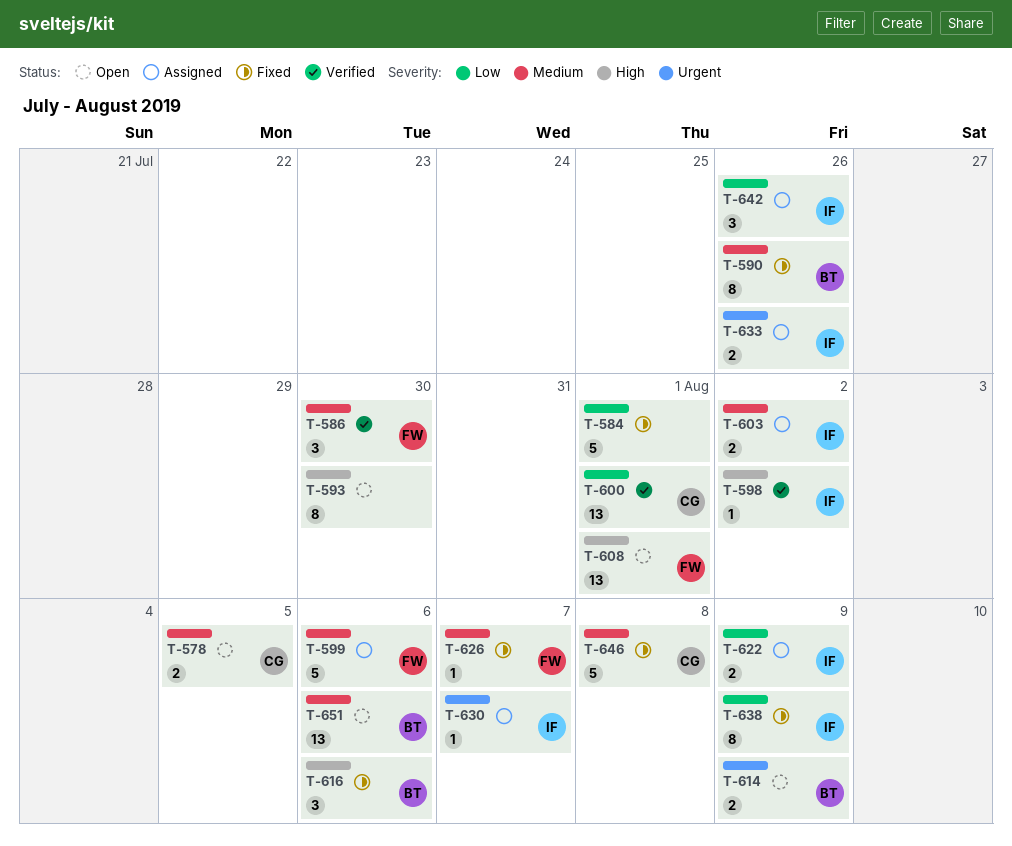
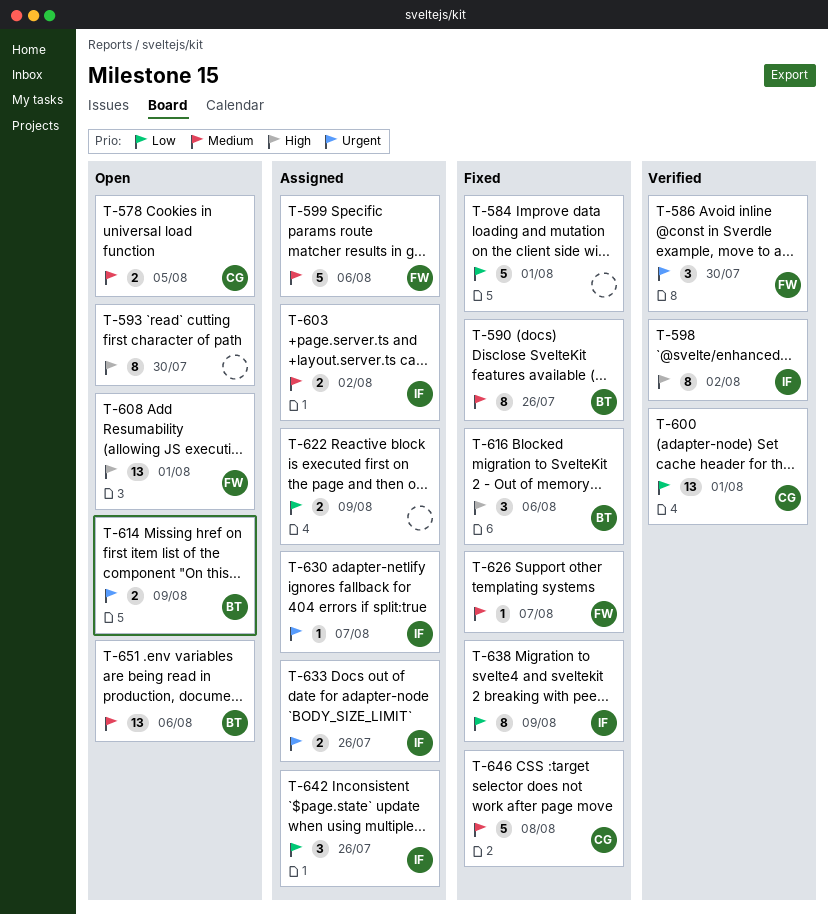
T-586, priority: Medium -> Urgent
T-598, estimate: 1 -> 8
T-622, owner: IF -> none

